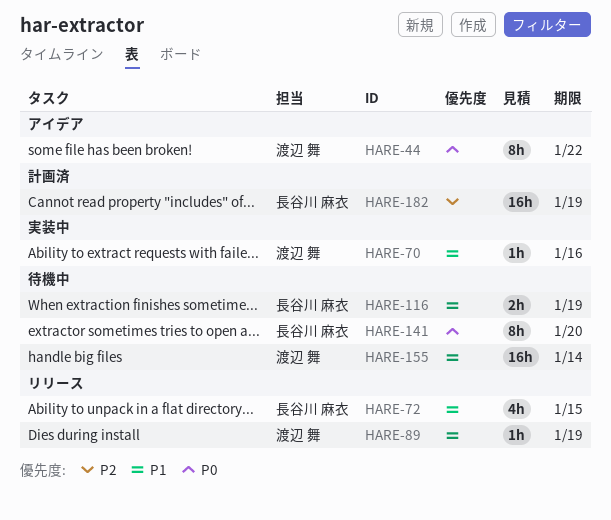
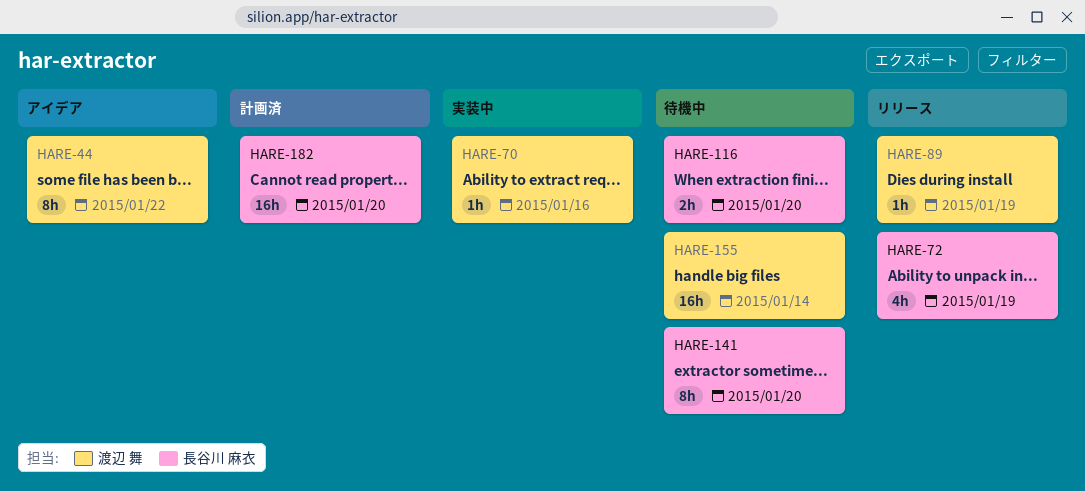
HARE-72, due: Jan 15 -> Jan 19
HARE-116, due: Jan 19 -> Jan 20
HARE-182, due: Jan 19 -> Jan 20

